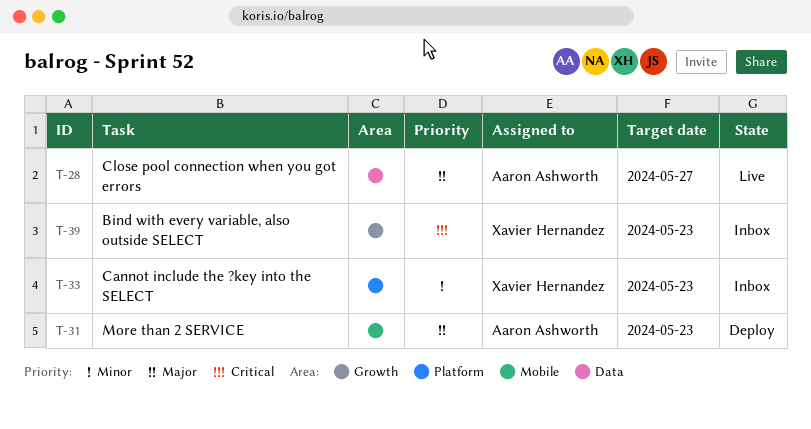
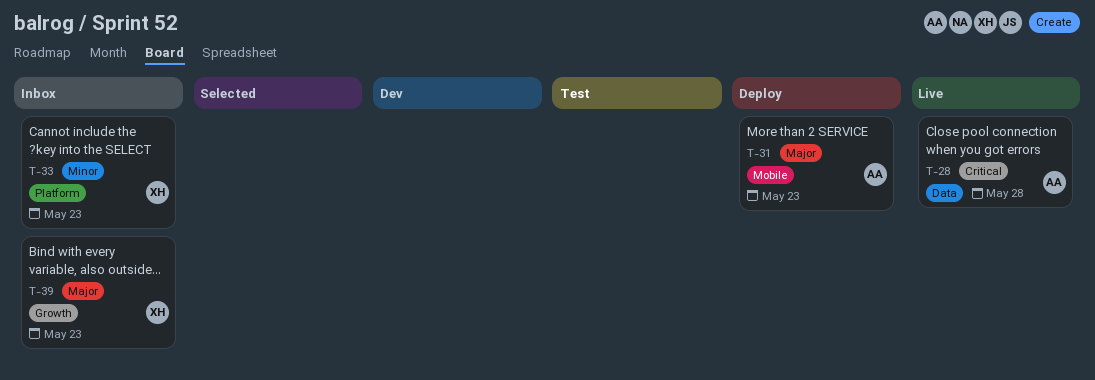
T-28, priority: Major -> Critical
T-28, due: May 27 -> May 28
T-39, priority: Critical -> Major

